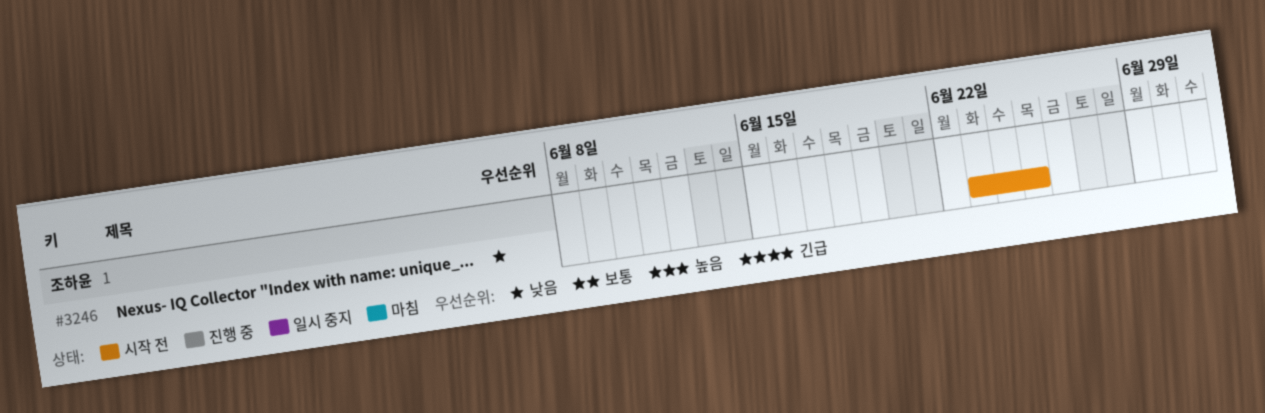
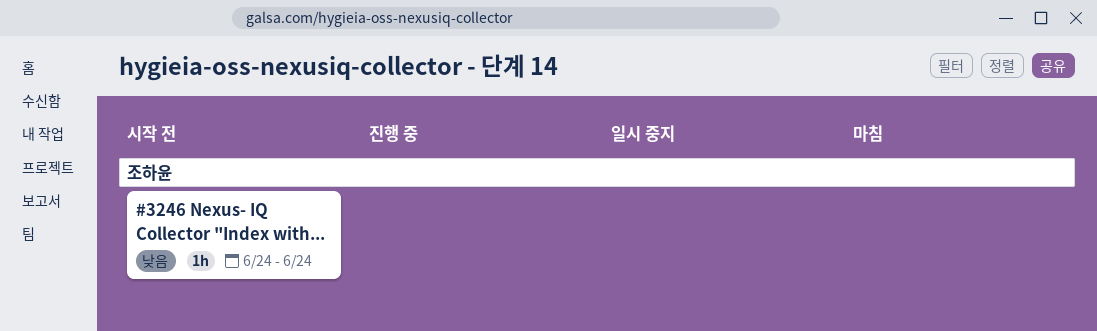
#3246, start: Jun 23 -> Jun 24
#3246, due: Jun 25 -> Jun 24

